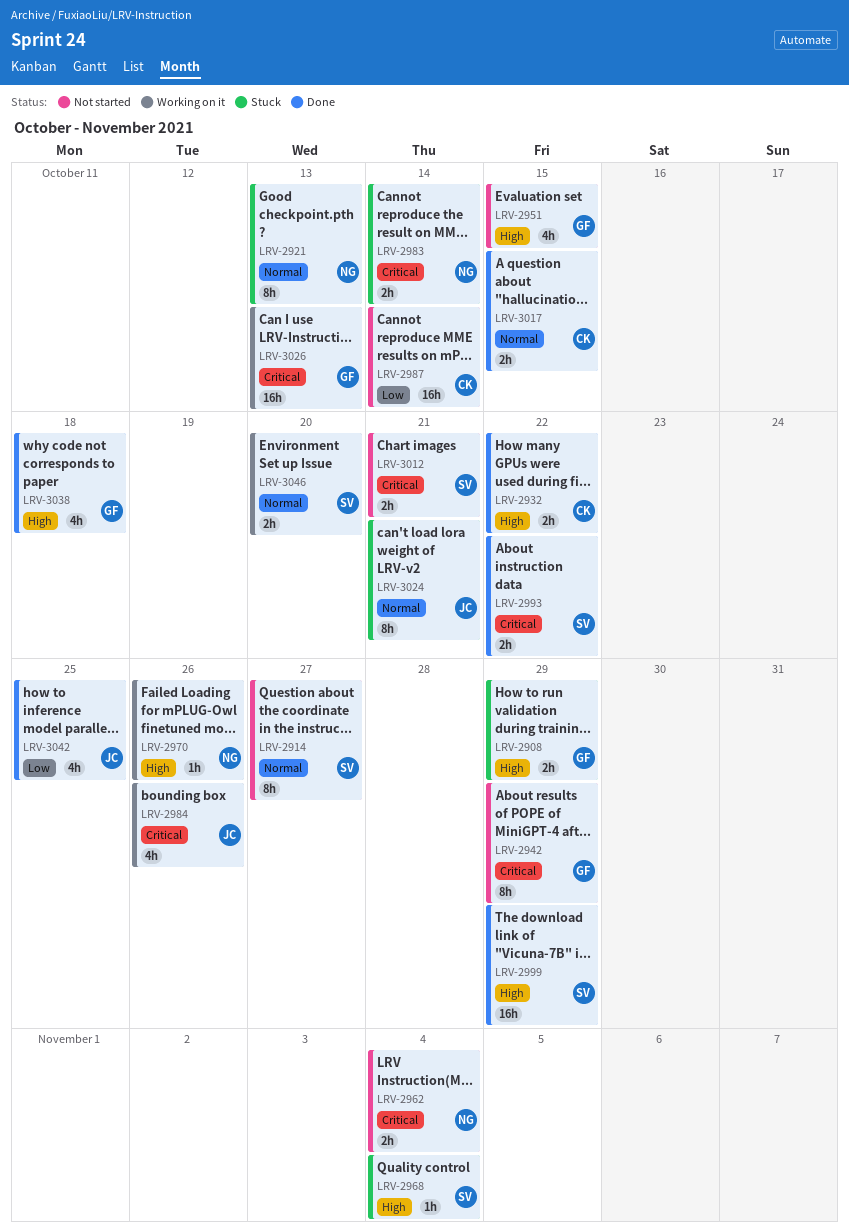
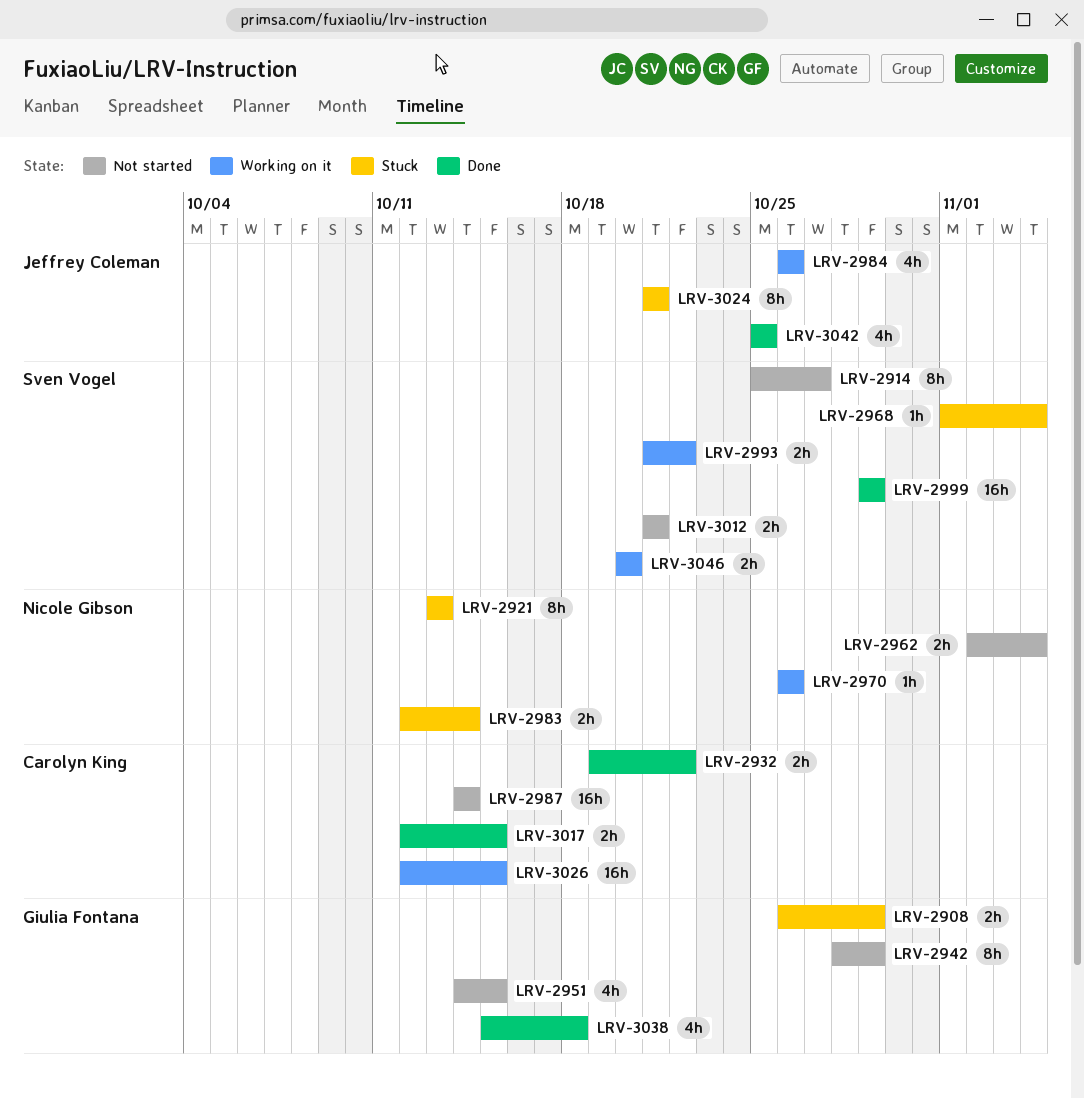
LRV-2993, status: Done -> Working on it
LRV-3026, owner: Giulia Fontana -> Carolyn King
LRV-3026, due: Oct 13 -> Oct 15

